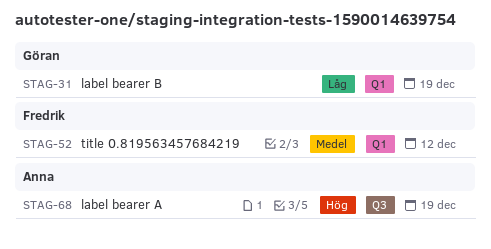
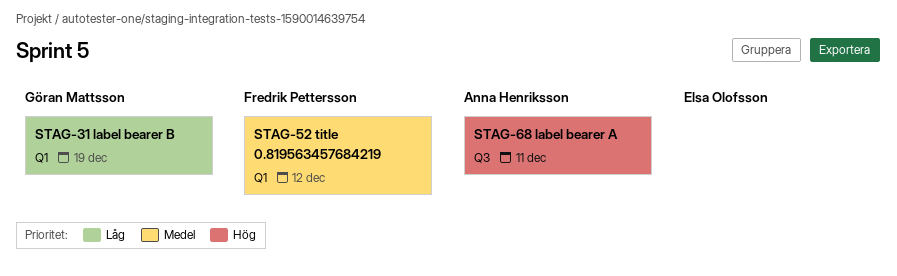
STAG-68, due: Dec 19 -> Dec 11

